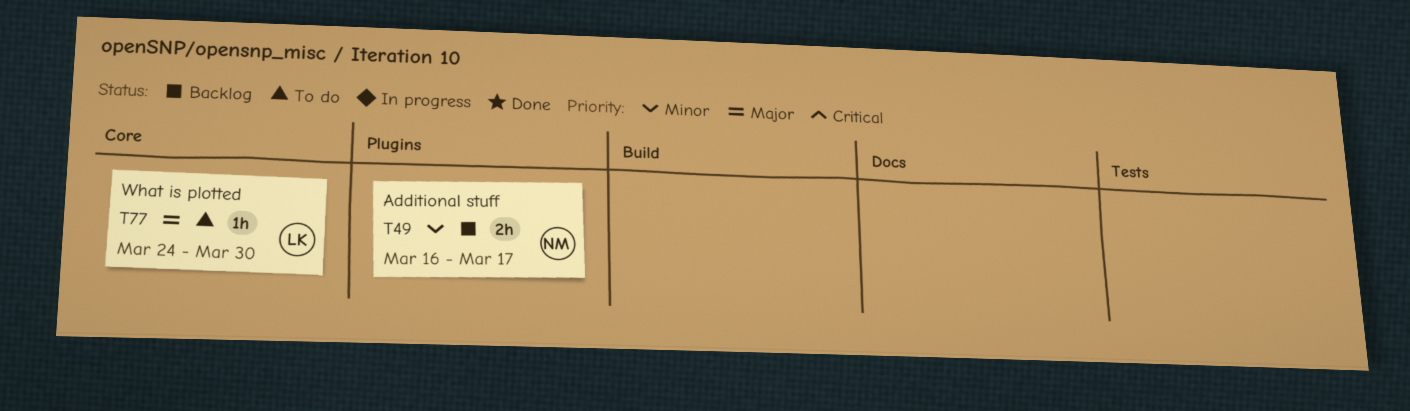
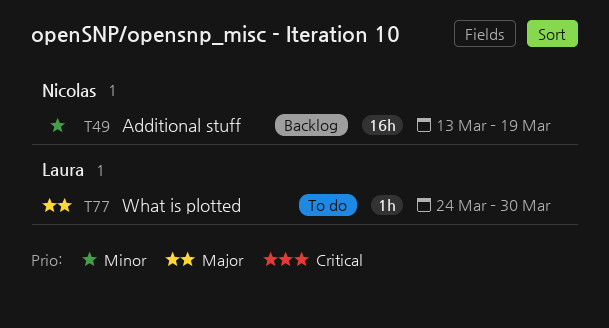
T49, estimate: 2h -> 16h
T49, start: Mar 16 -> Mar 13
T49, due: Mar 17 -> Mar 19

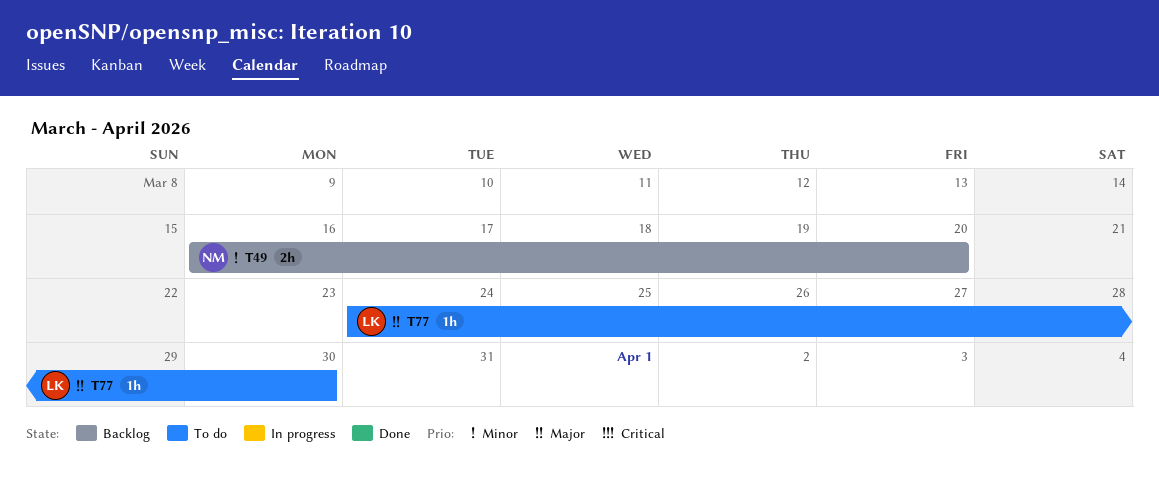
T49, estimate: 16h -> 2h
T49, start: Mar 13 -> Mar 16
T49, due: Mar 19 -> Mar 20

